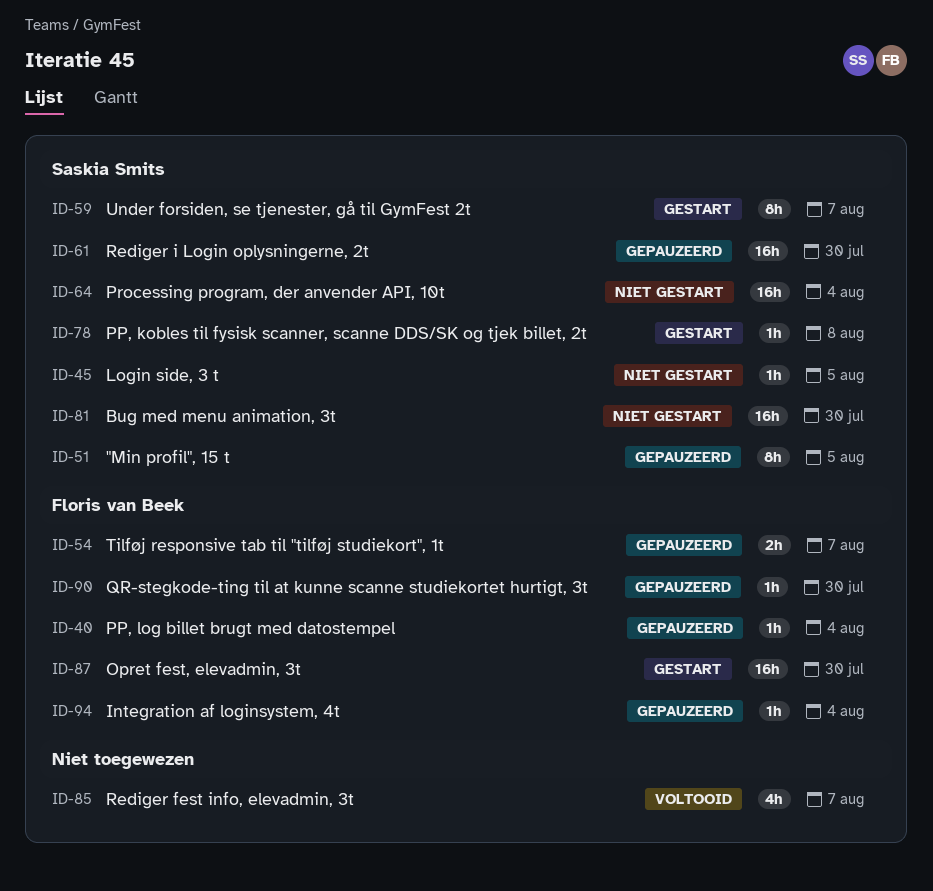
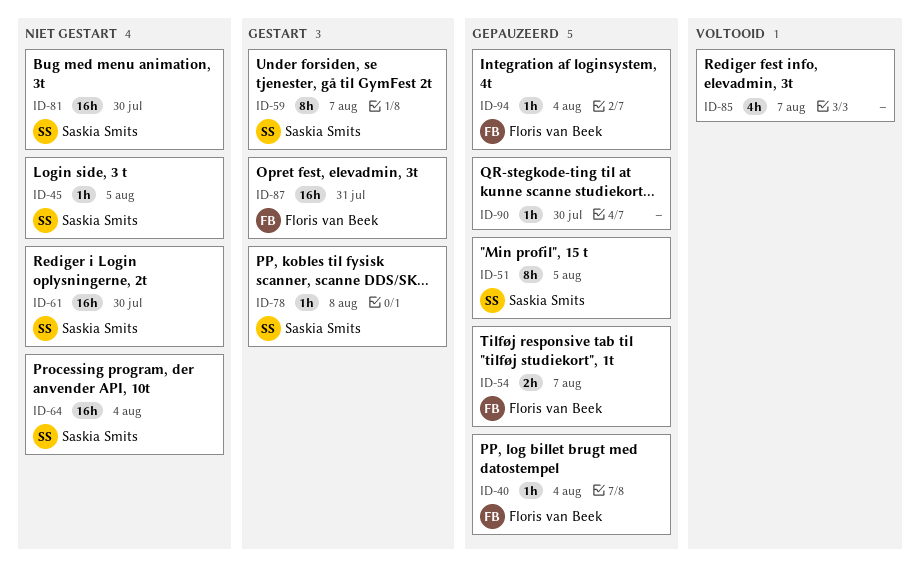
ID-61, status: Gepauzeerd -> Niet gestart
ID-87, due: Jul 30 -> Jul 31
ID-90, owner: Floris van Beek -> none

